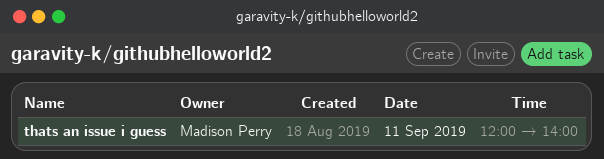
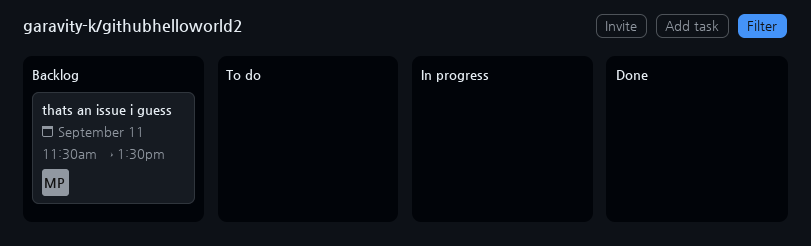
thats an issue i guess, begins: 12:00 -> 11:30
thats an issue i guess, ends: 14:00 -> 13:30

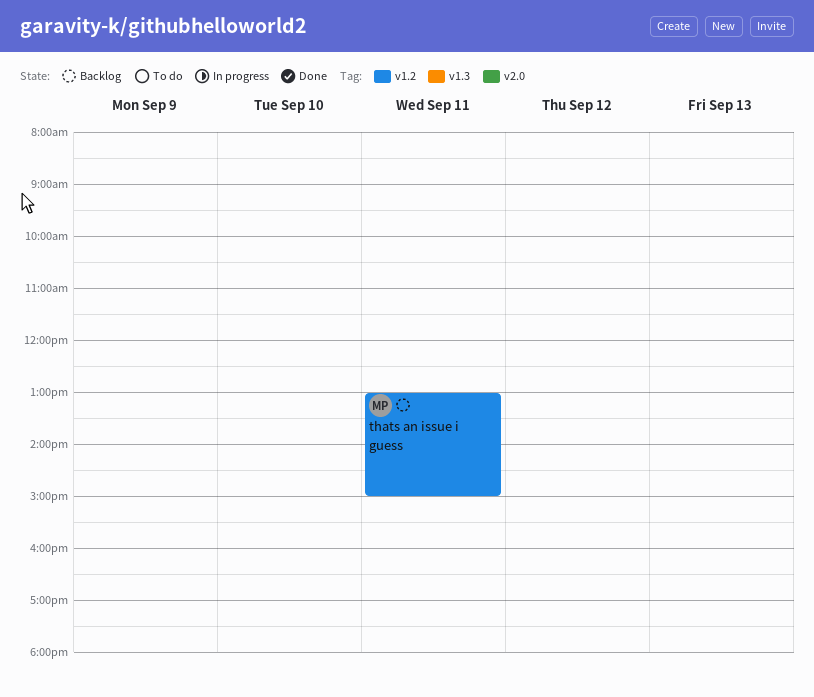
thats an issue i guess, begins: 11:30 -> 13:00
thats an issue i guess, ends: 13:30 -> 15:00

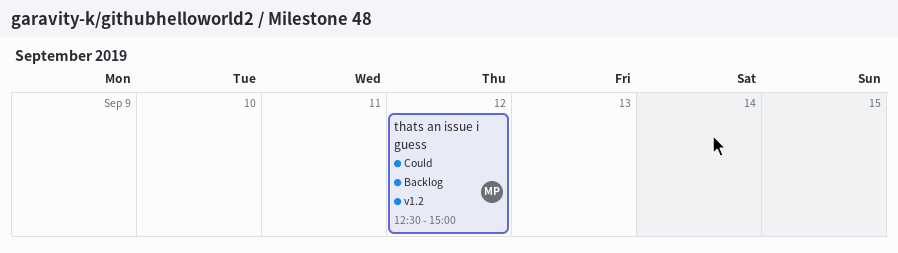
thats an issue i guess, day: Sep 11 -> Sep 12
thats an issue i guess, begins: 13:00 -> 12:30

